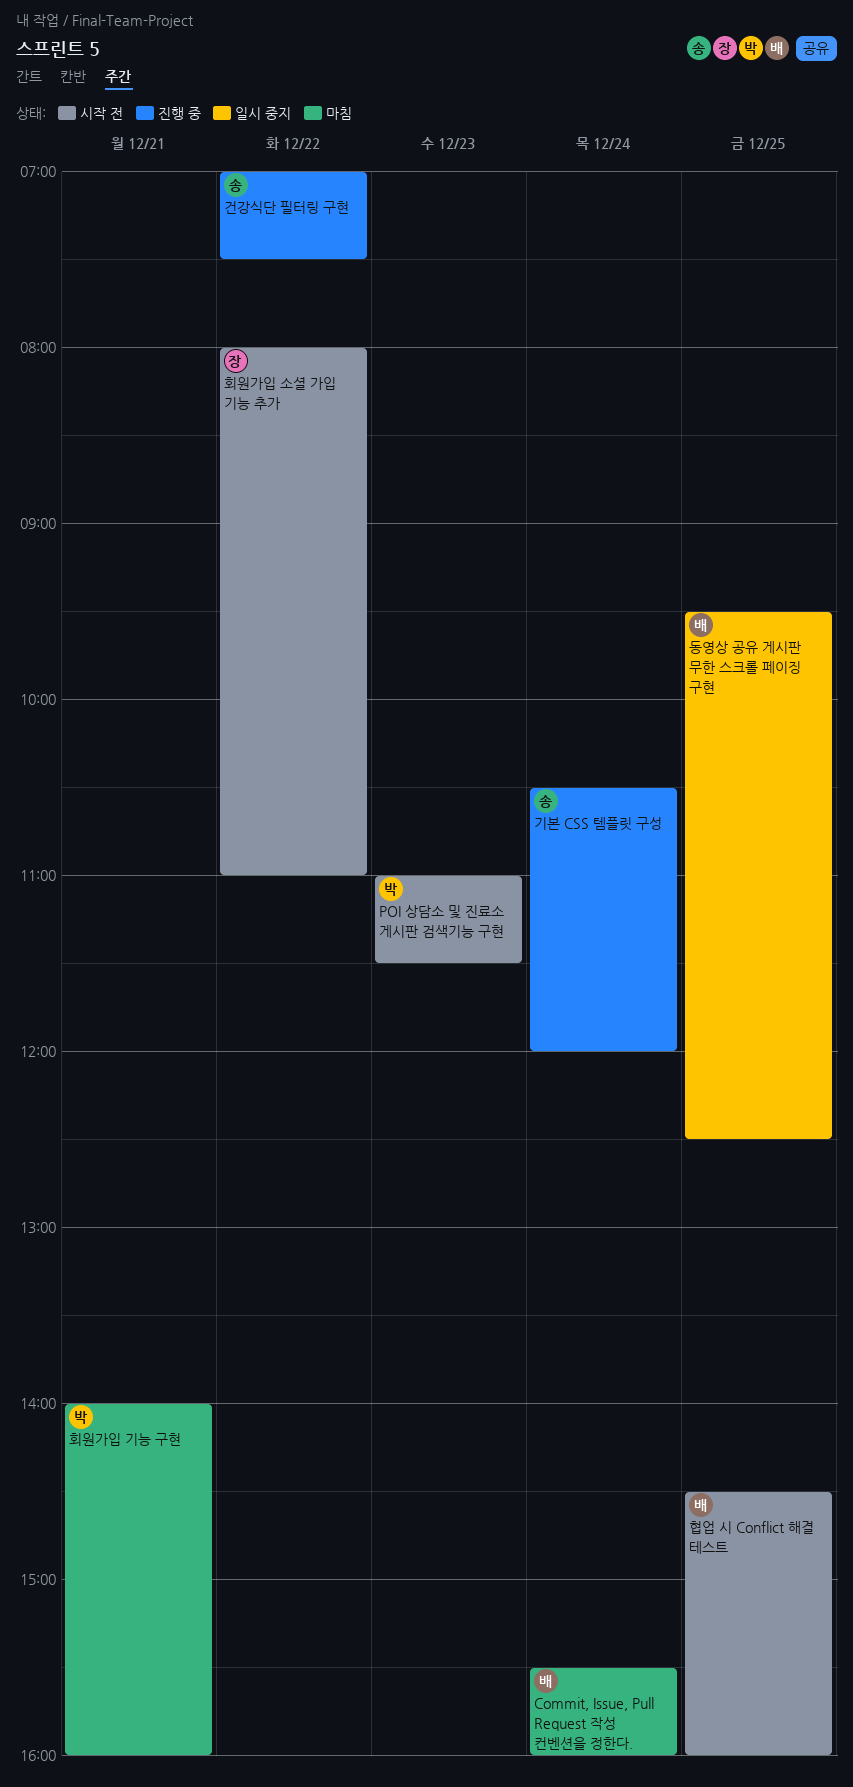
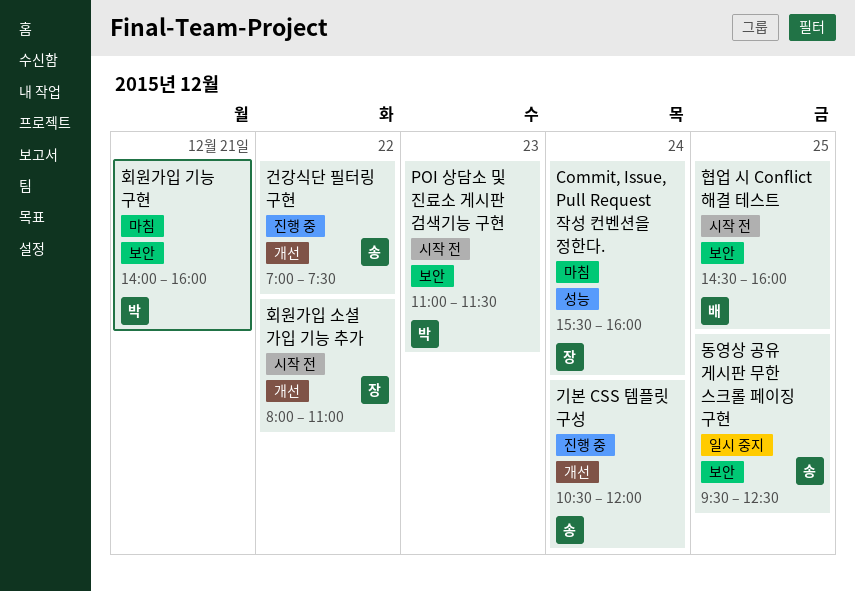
Commit, Issue, Pull Request 작성 컨벤션을 정한다., owner: 배 -> 장
동영상 공유 게시판 무한 스크롤 페이징 구현, owner: 배 -> 송

